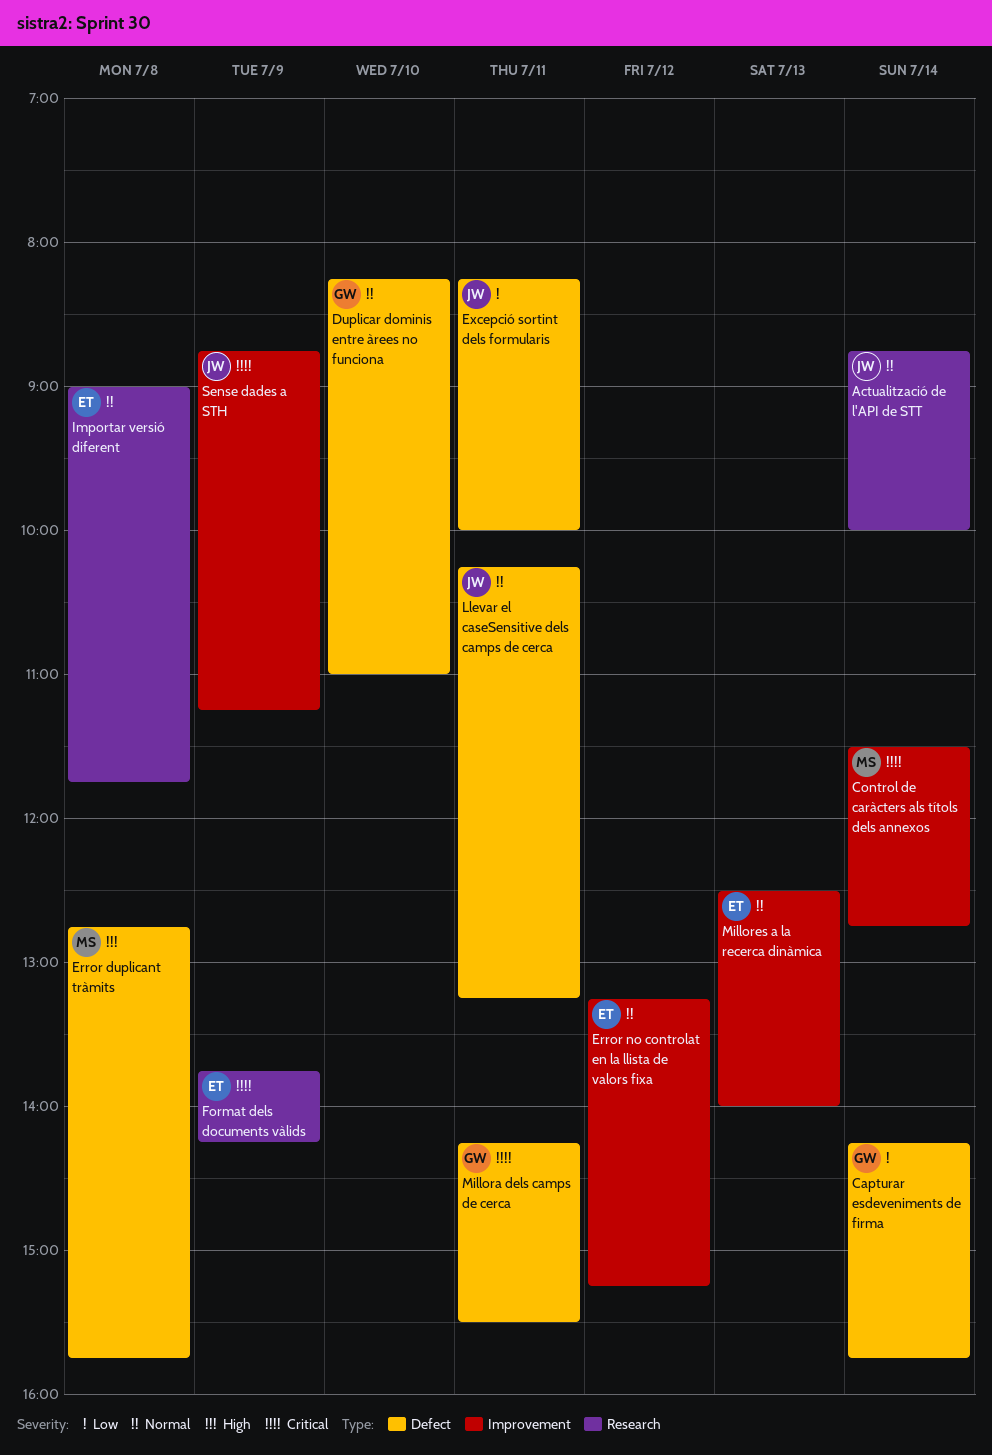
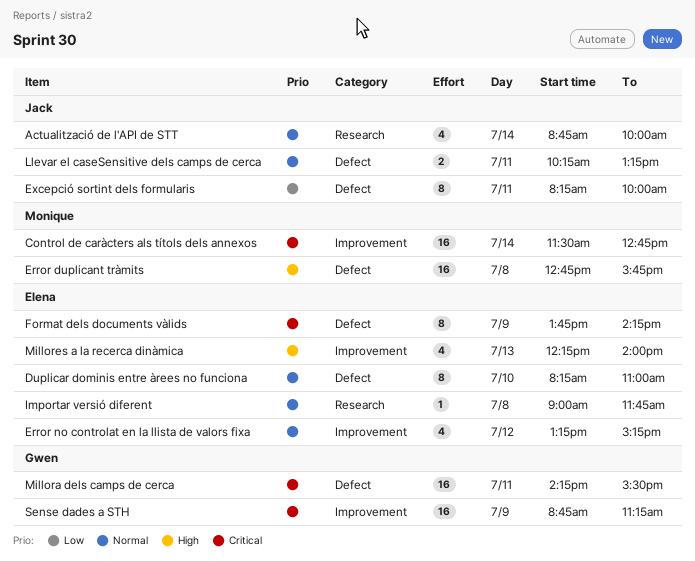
Capturar esdeveniments de firma: present -> none
Duplicar dominis entre àrees no funciona, owner: Gwen -> Elena
Format dels documents vàlids, label: Research -> Defect
Millores a la recerca dinàmica, priority: Normal -> High
Millores a la recerca dinàmica, begins: 12:30 -> 12:15
Sense dades a STH, owner: Jack -> Gwen

